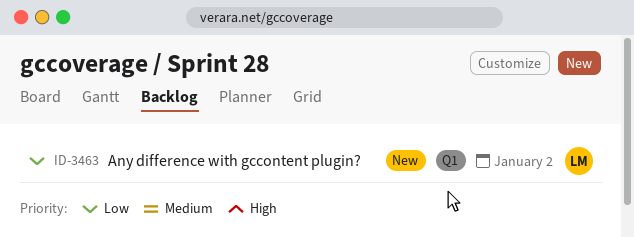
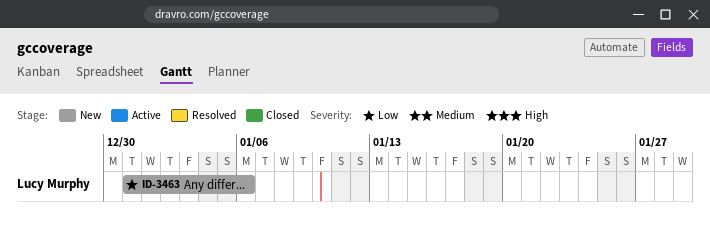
ID-3463, due: Jan 2 -> Jan 6

